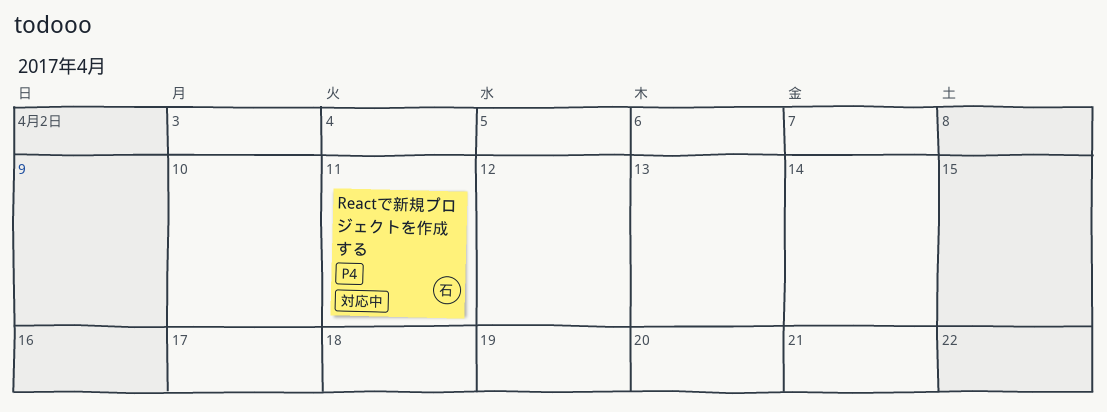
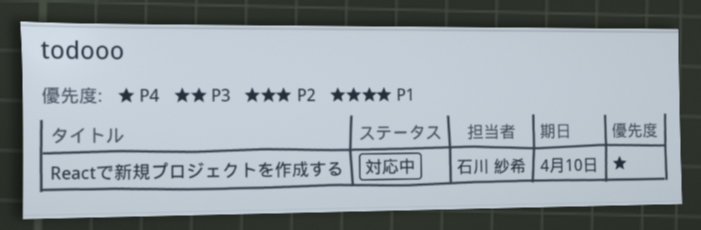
Reactで新規プロジェクトを作成する, due: Apr 11 -> Apr 10

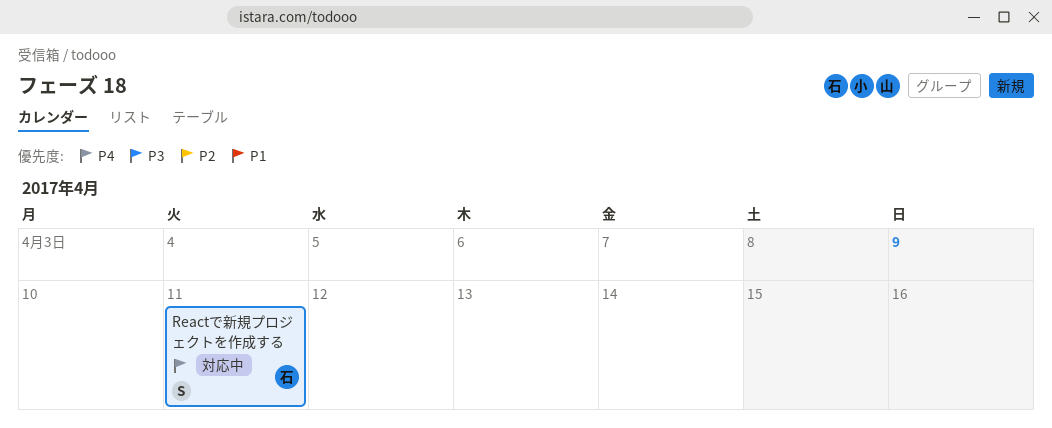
Reactで新規プロジェクトを作成する, due: Apr 10 -> Apr 11

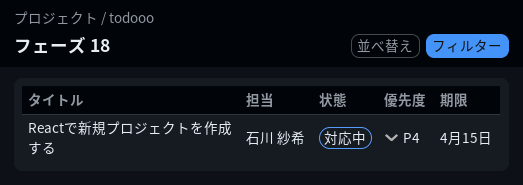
Reactで新規プロジェクトを作成する, due: Apr 11 -> Apr 15

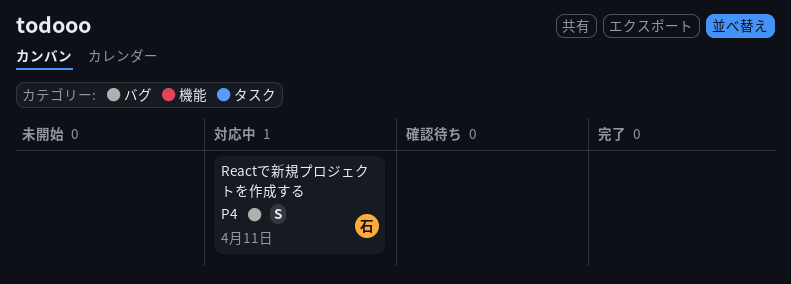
Reactで新規プロジェクトを作成する, due: Apr 15 -> Apr 11

